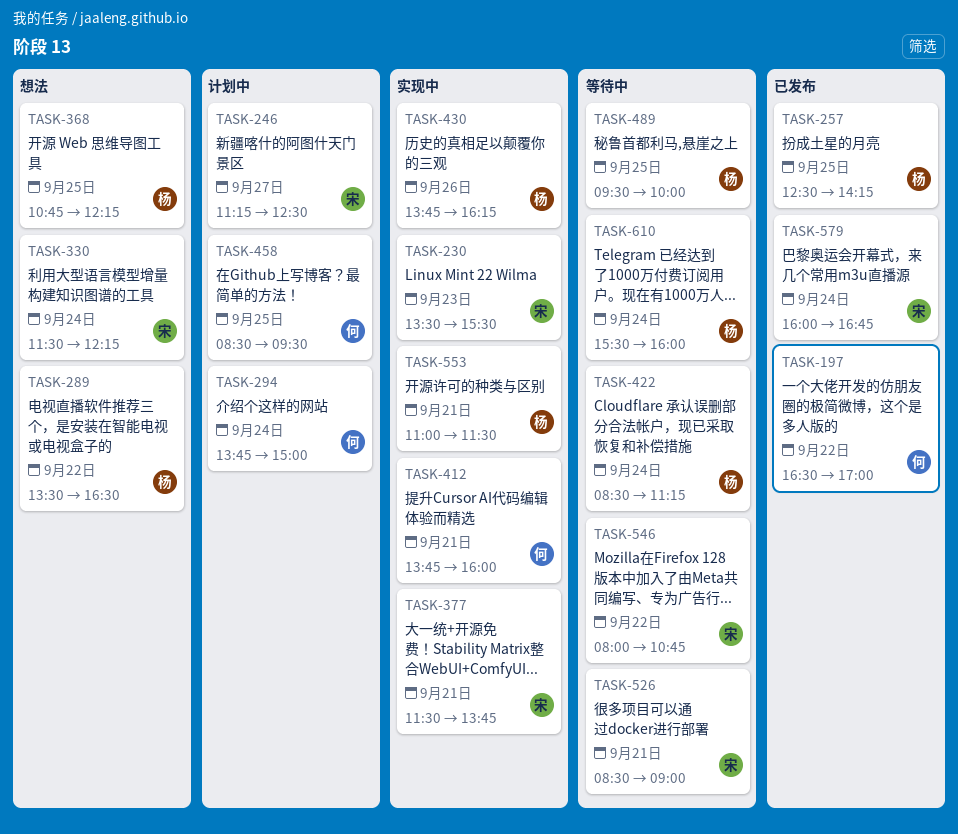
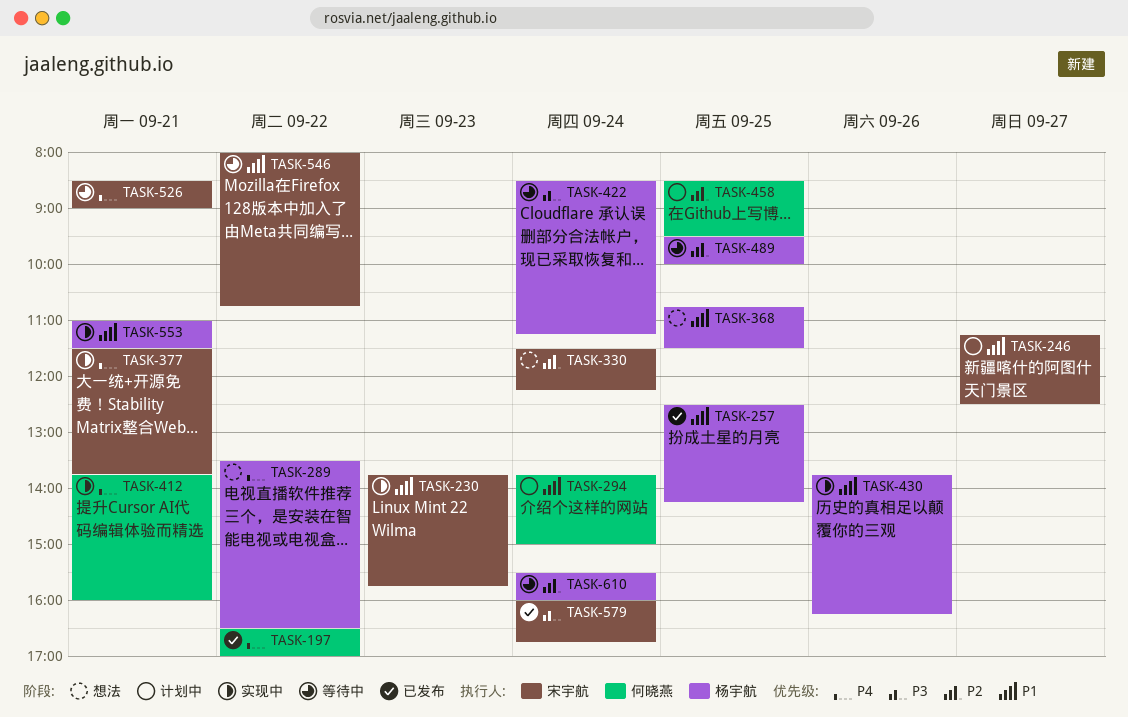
TASK-230, begins: 13:30 -> 13:45
TASK-230, ends: 15:30 -> 15:45
TASK-368, ends: 12:15 -> 11:30

